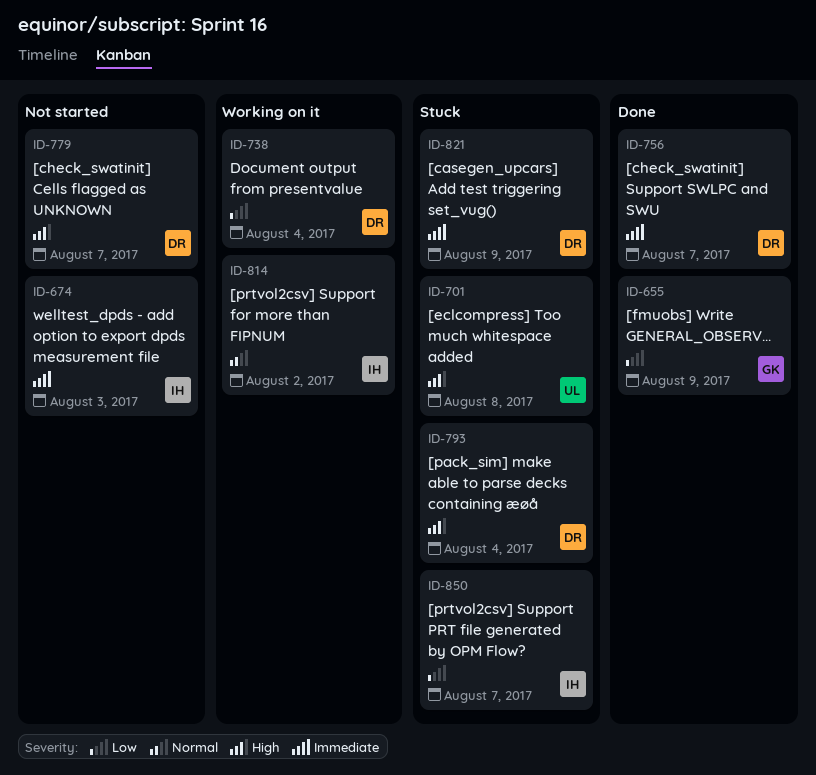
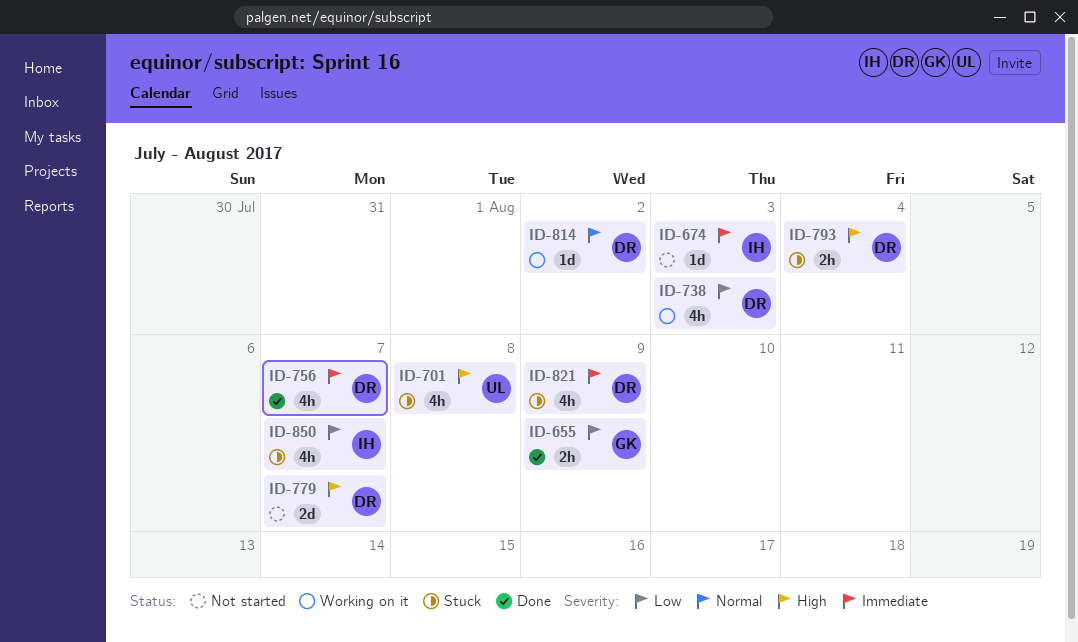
ID-738, due: Aug 4 -> Aug 3
ID-814, owner: IH -> DR

